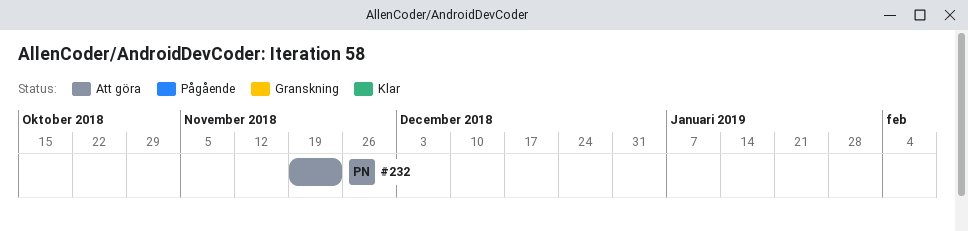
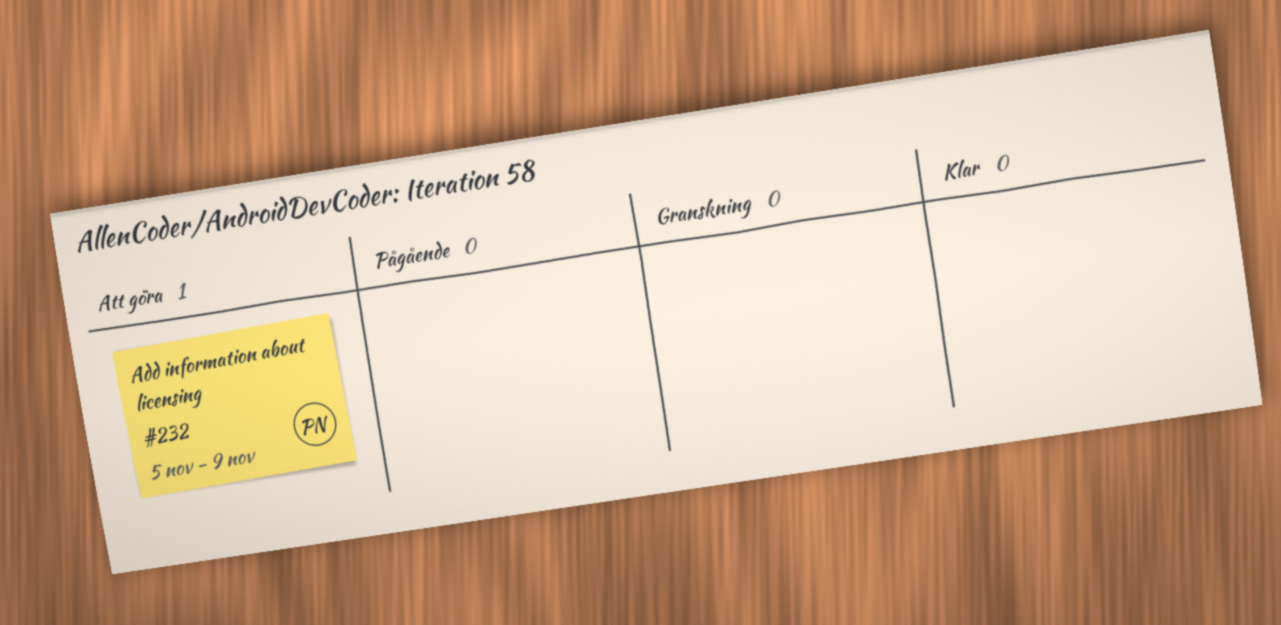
#232, start: Nov 19 -> Nov 5
#232, due: Nov 23 -> Nov 9

